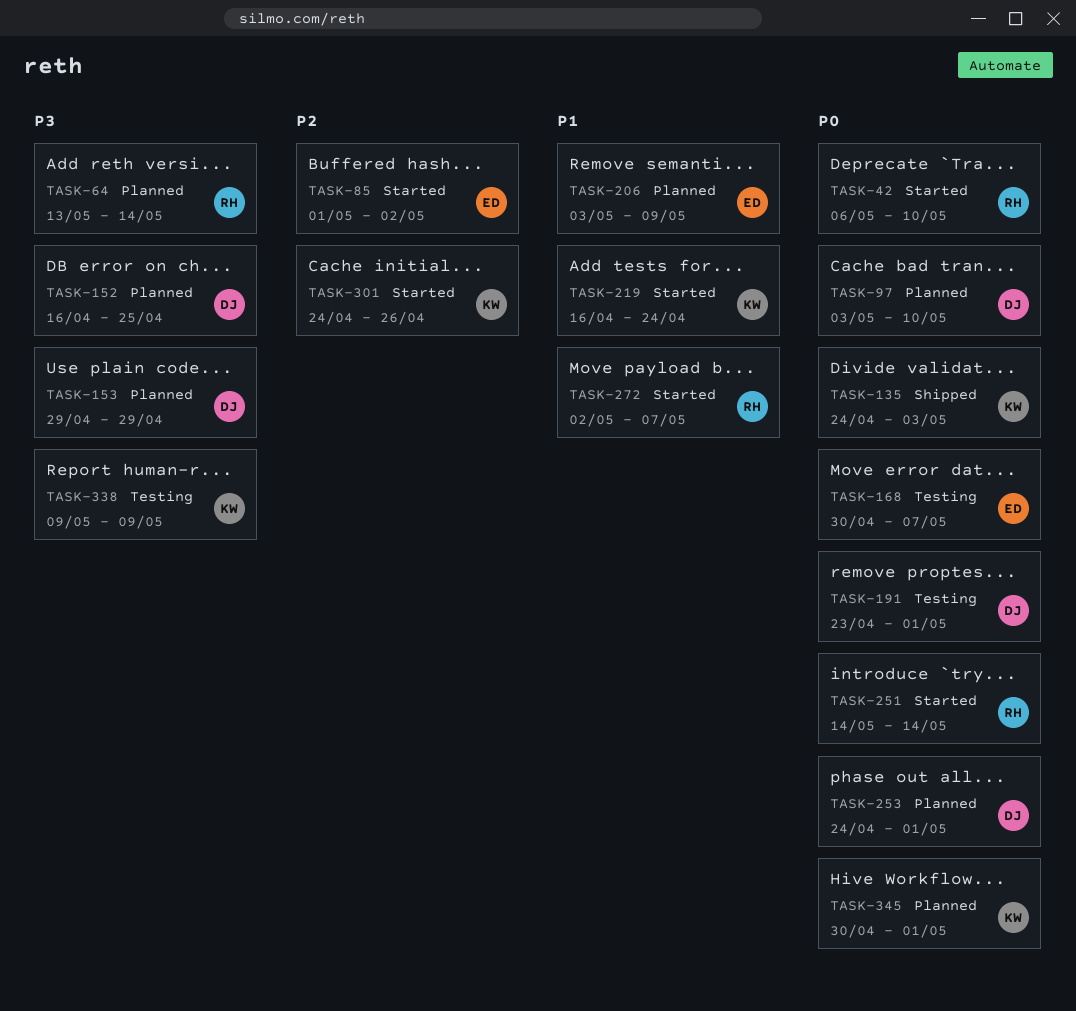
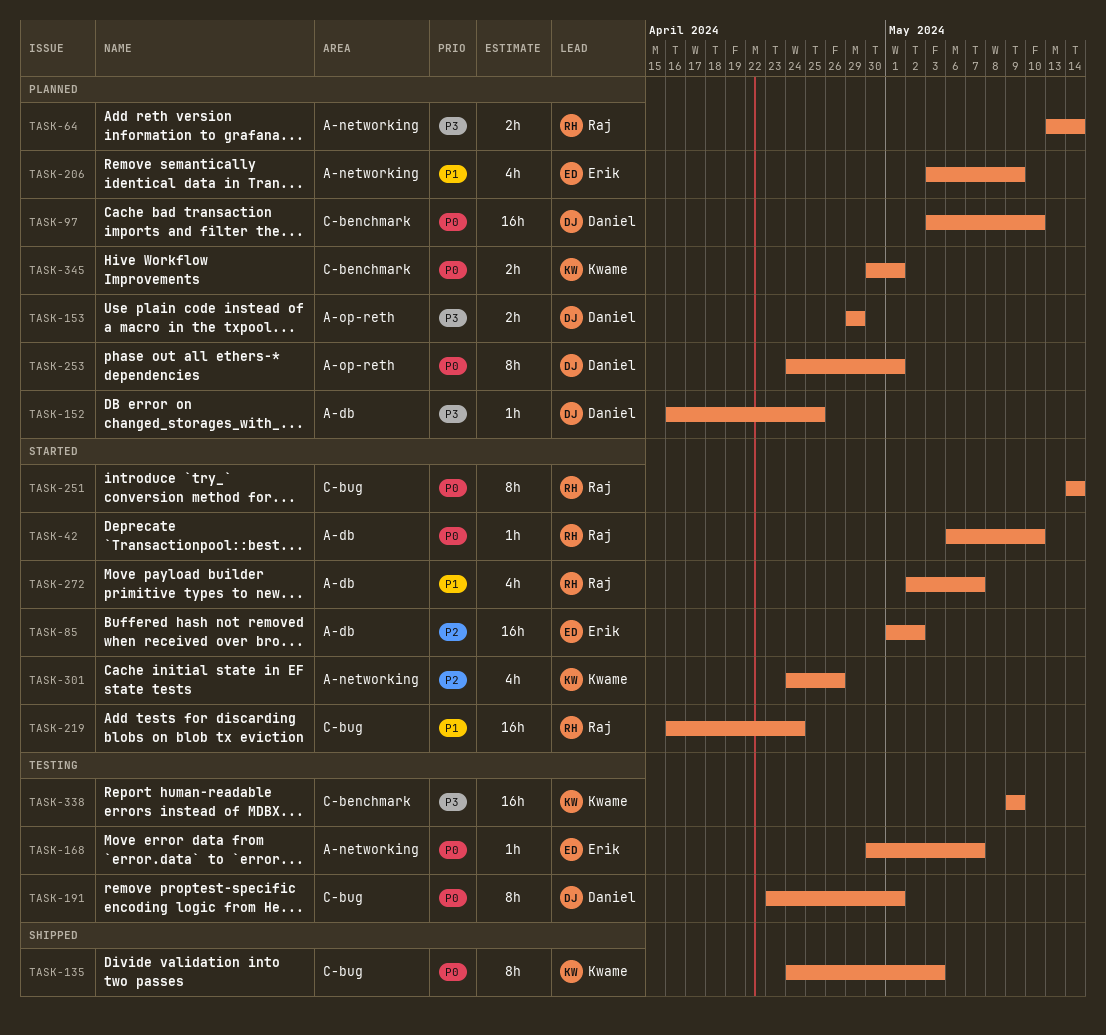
TASK-219, owner: Kwame -> Raj

